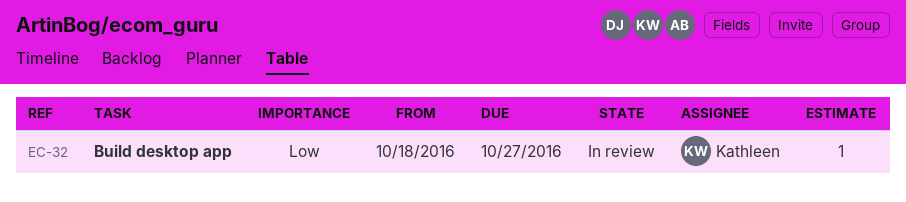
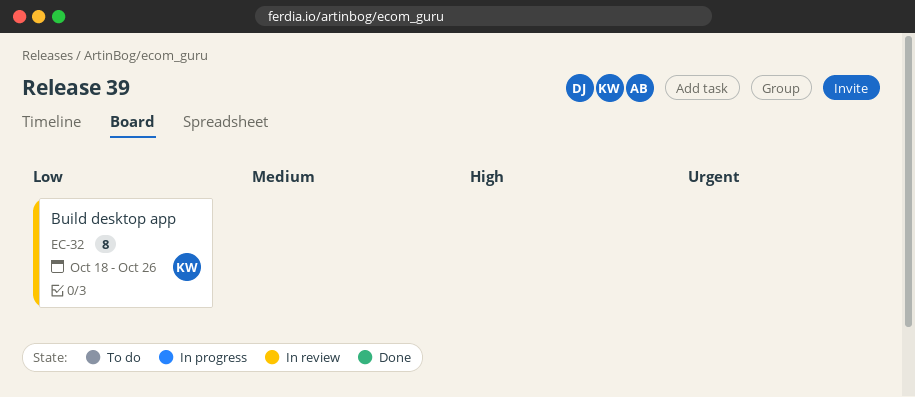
EC-32, estimate: 1 -> 8
EC-32, due: Oct 27 -> Oct 26

